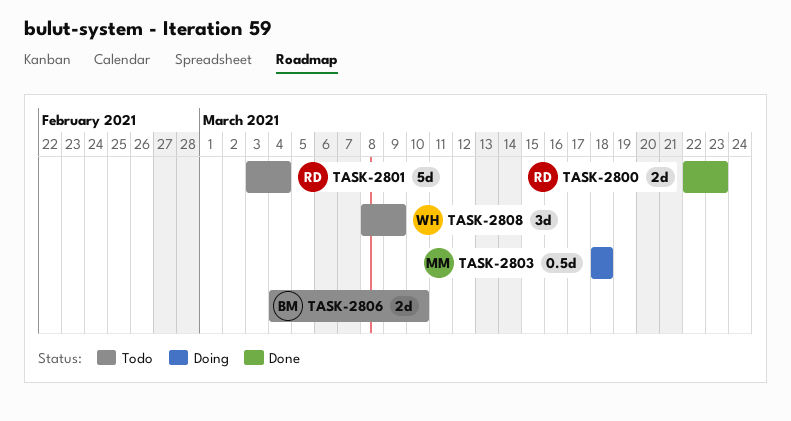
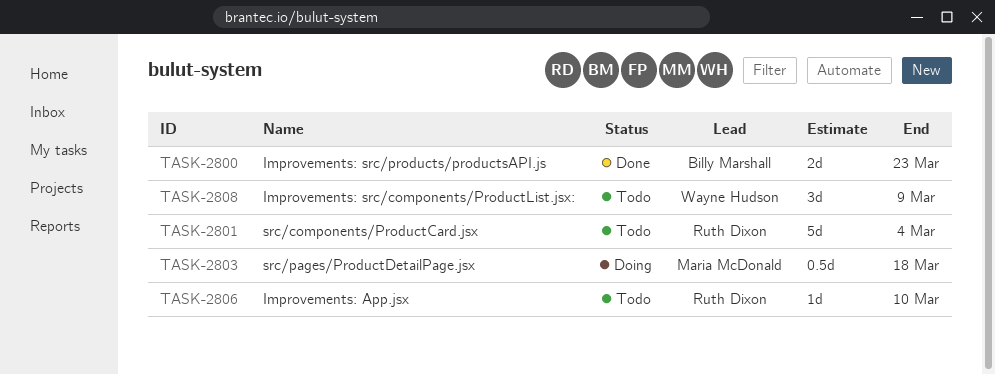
TASK-2800, owner: Ruth Dixon -> Billy Marshall
TASK-2806, owner: Billy Marshall -> Ruth Dixon
TASK-2806, estimate: 2d -> 1d

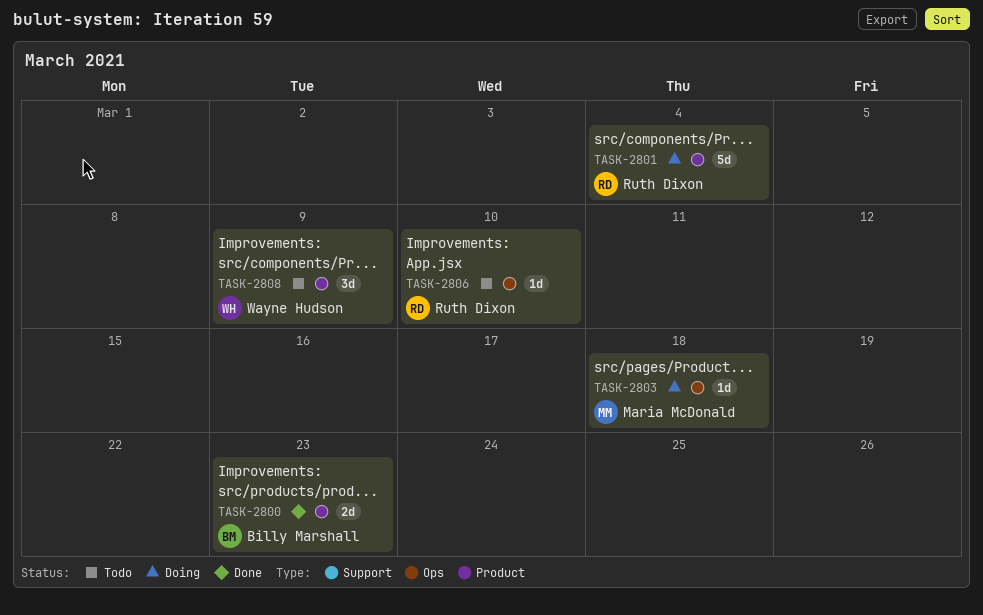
TASK-2801, status: Todo -> Doing
TASK-2803, estimate: 0.5d -> 1d

